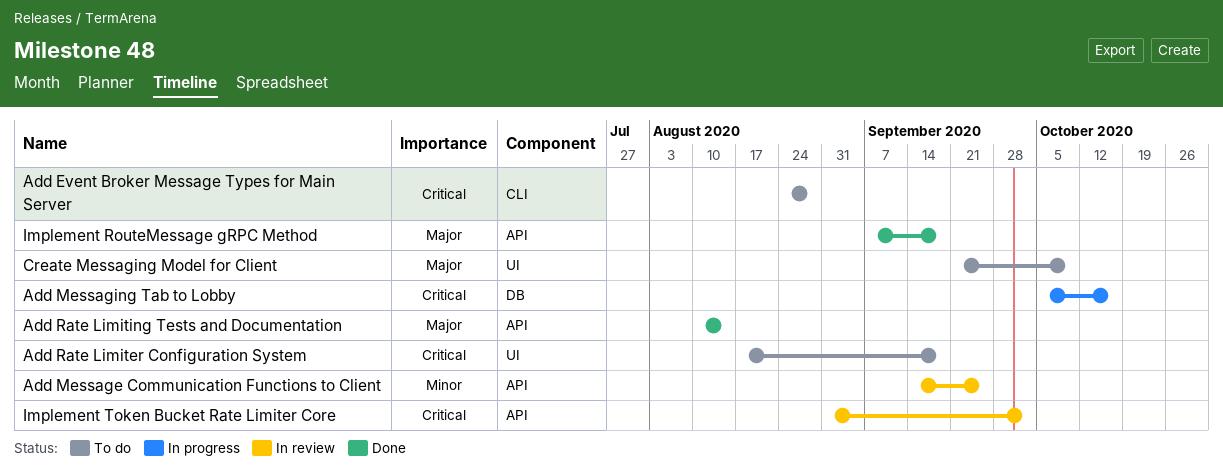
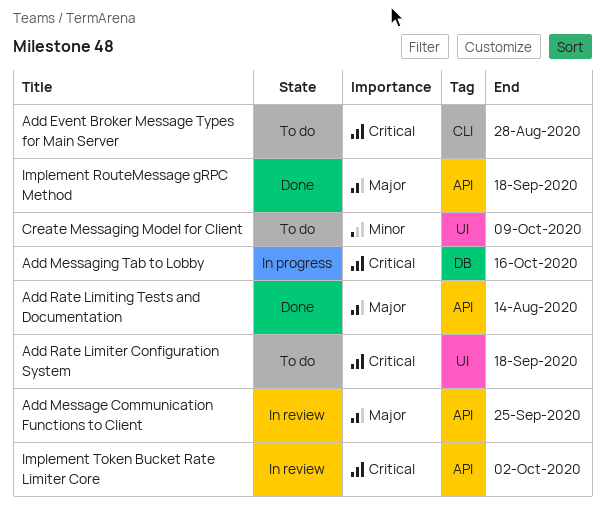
Add Message Communication Functions to Client, priority: Minor -> Major
Create Messaging Model for Client, priority: Major -> Minor

